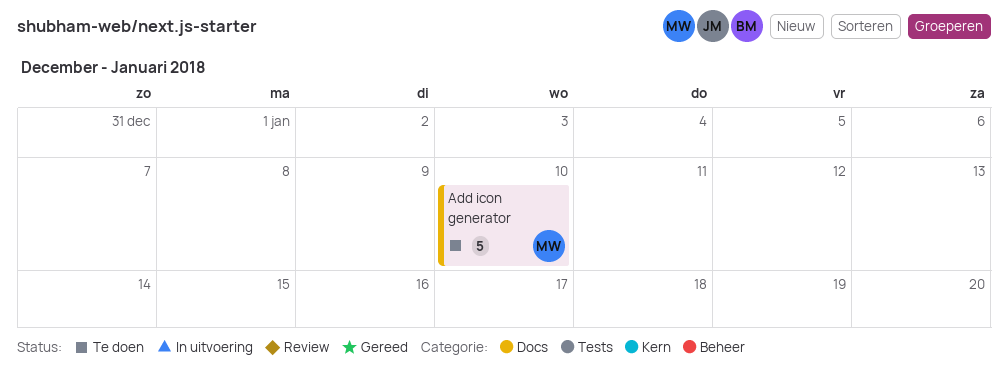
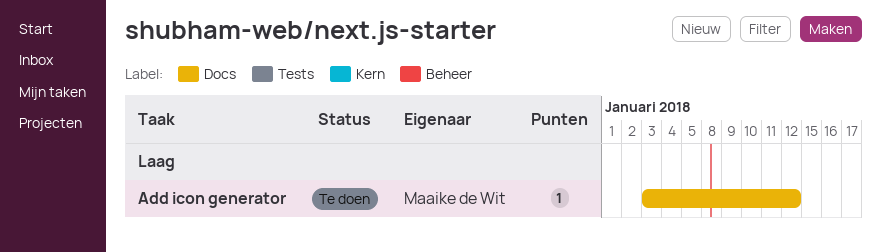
Add icon generator, estimate: 5 -> 1
Add icon generator, due: Jan 10 -> Jan 12

